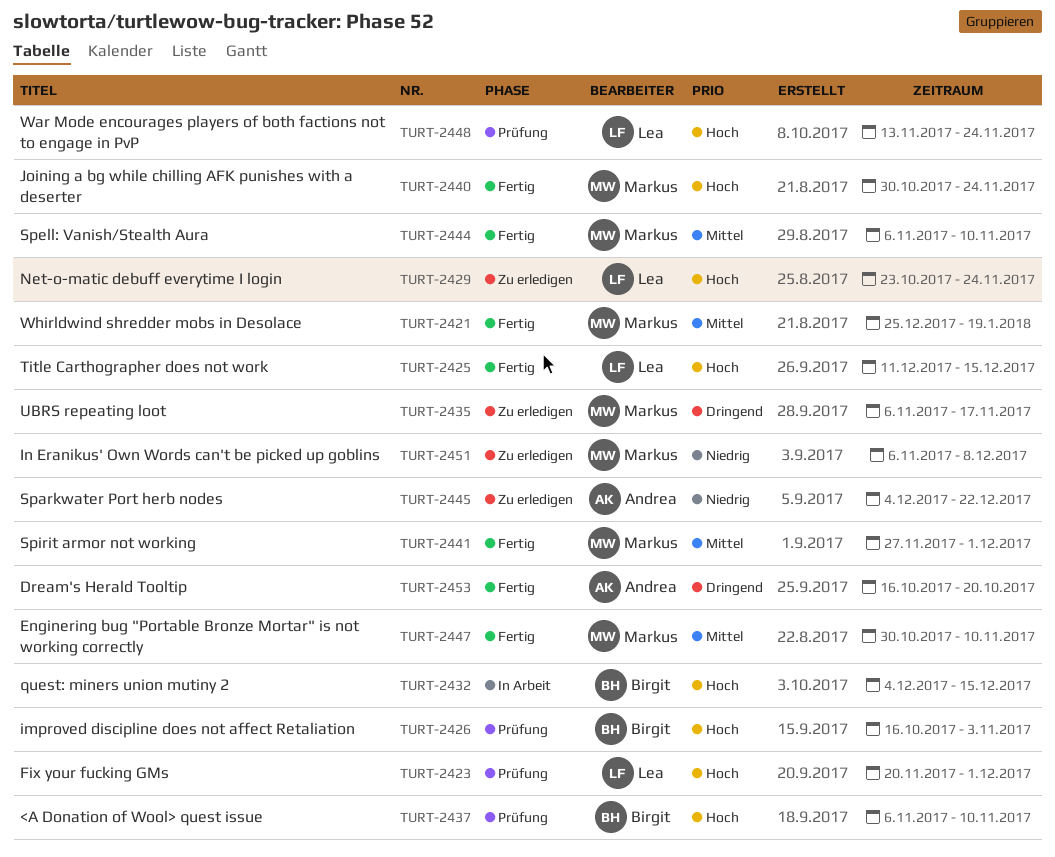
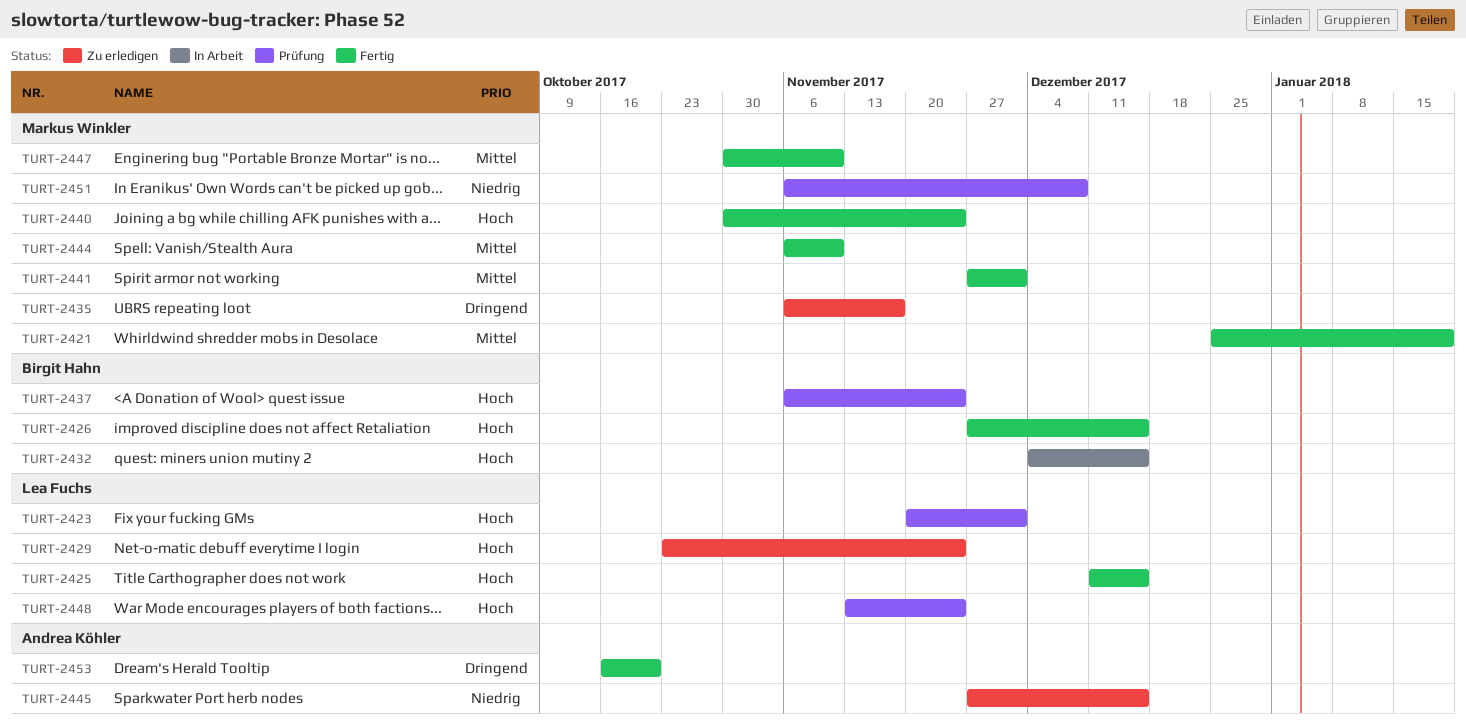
TURT-2426, status: Prüfung -> Fertig
TURT-2426, start: Oct 16 -> Nov 27
TURT-2426, due: Nov 3 -> Dec 15
TURT-2437, due: Nov 10 -> Nov 24
TURT-2445, start: Dec 4 -> Nov 27
TURT-2445, due: Dec 22 -> Dec 15
TURT-2451, status: Zu erledigen -> Prüfung

